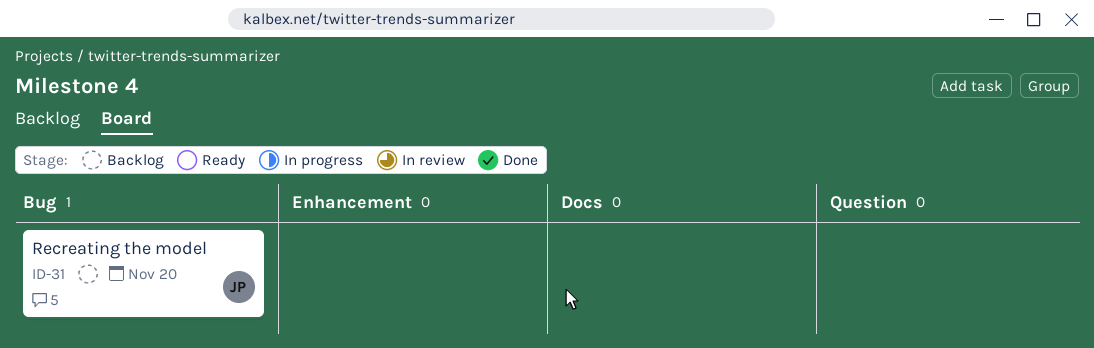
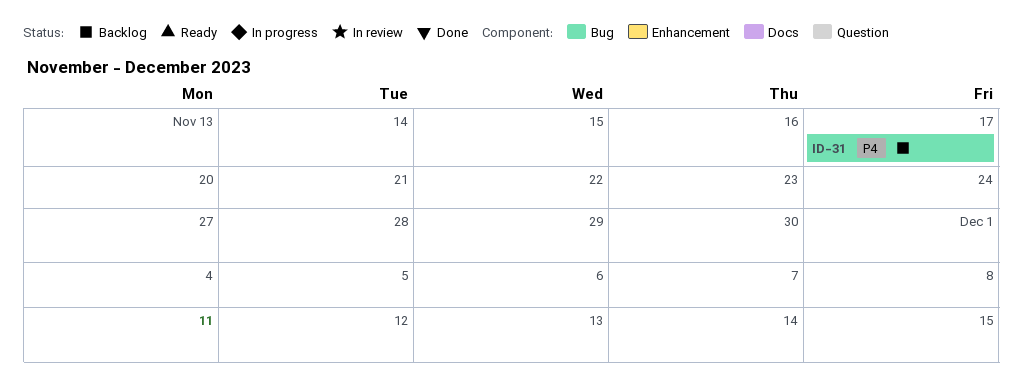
ID-31, due: Nov 20 -> Nov 17

